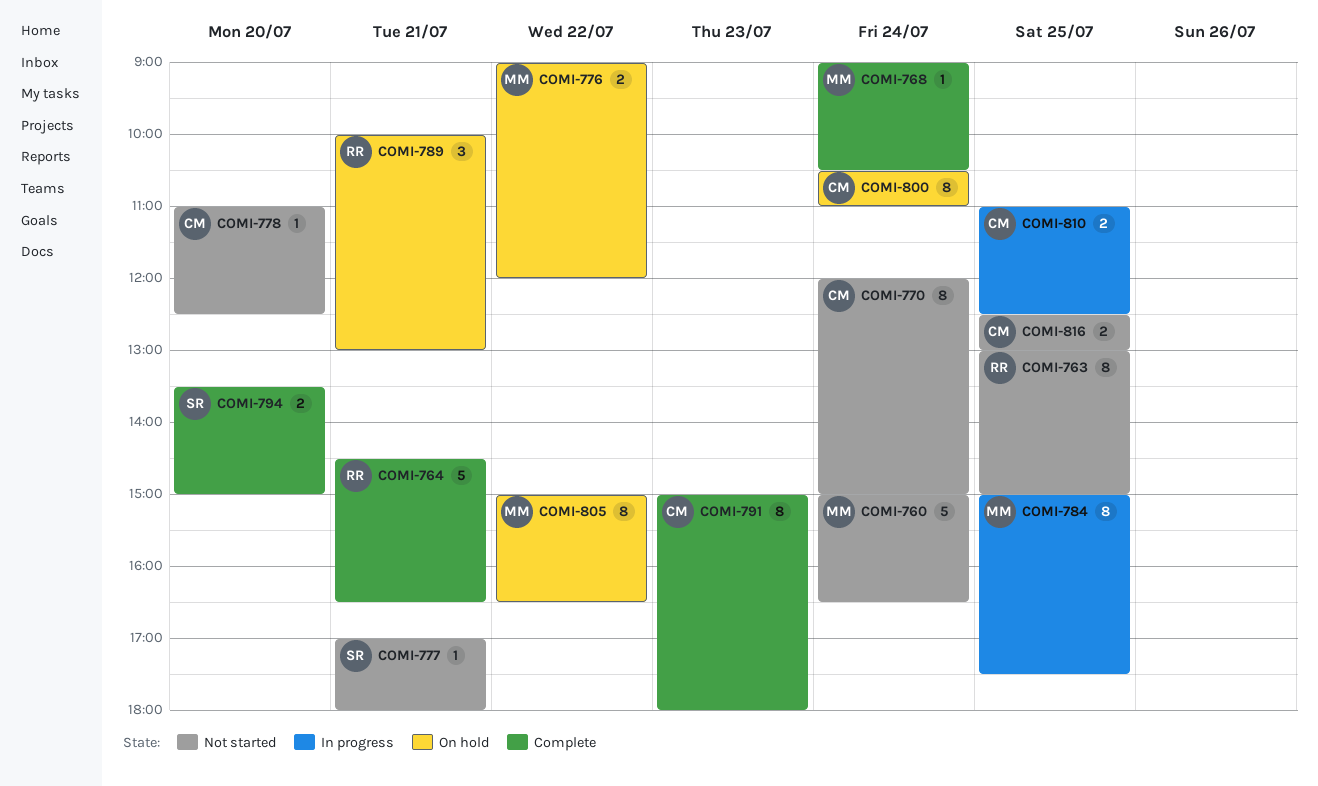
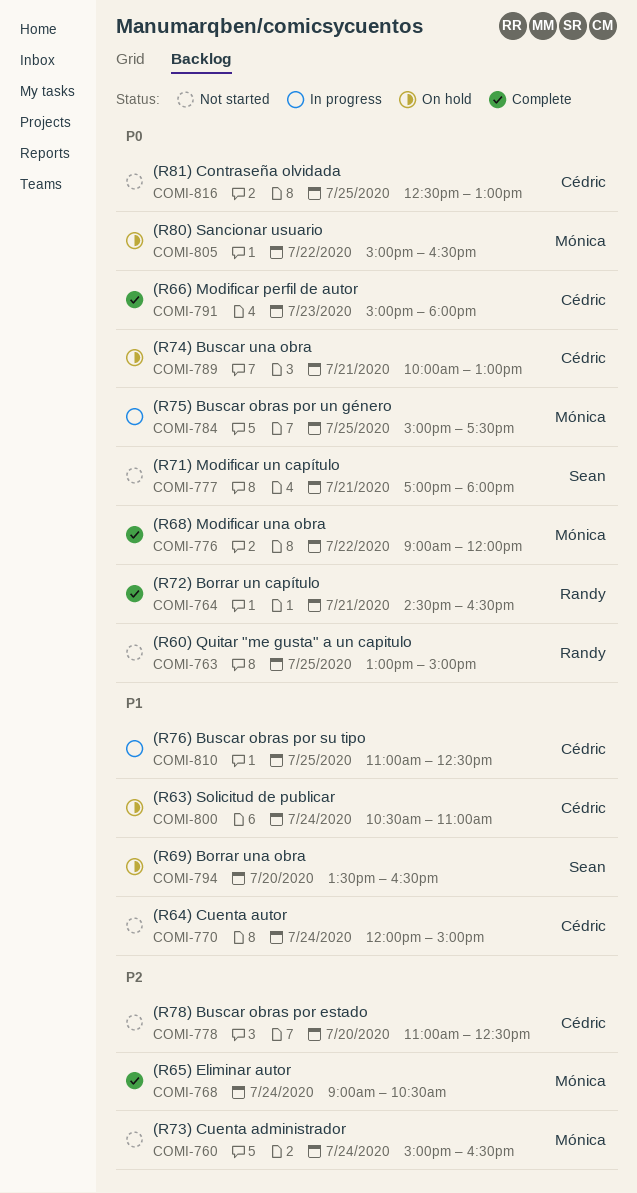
COMI-776, status: On hold -> Complete
COMI-789, owner: Randy -> Cédric
COMI-794, status: Complete -> On hold
COMI-794, ends: 15:00 -> 16:30

